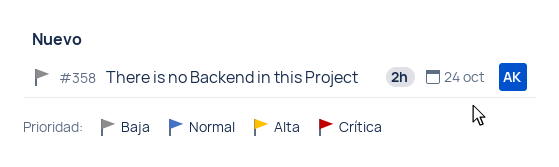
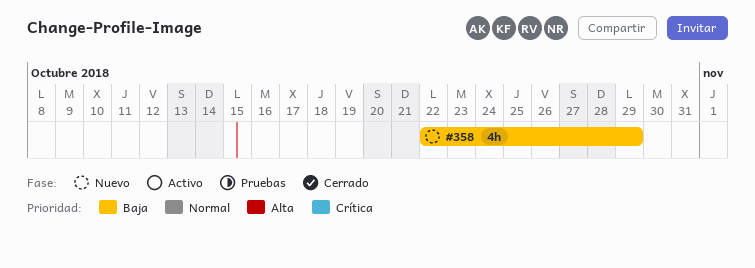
#358, estimate: 2h -> 4h
#358, due: Oct 24 -> Oct 29

